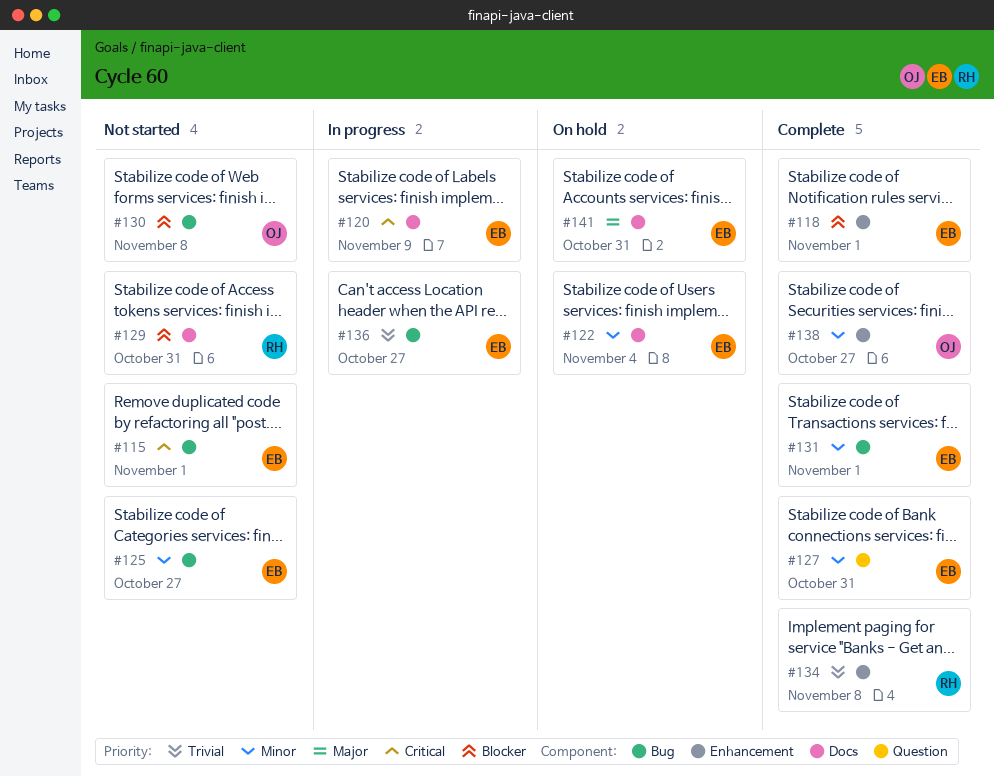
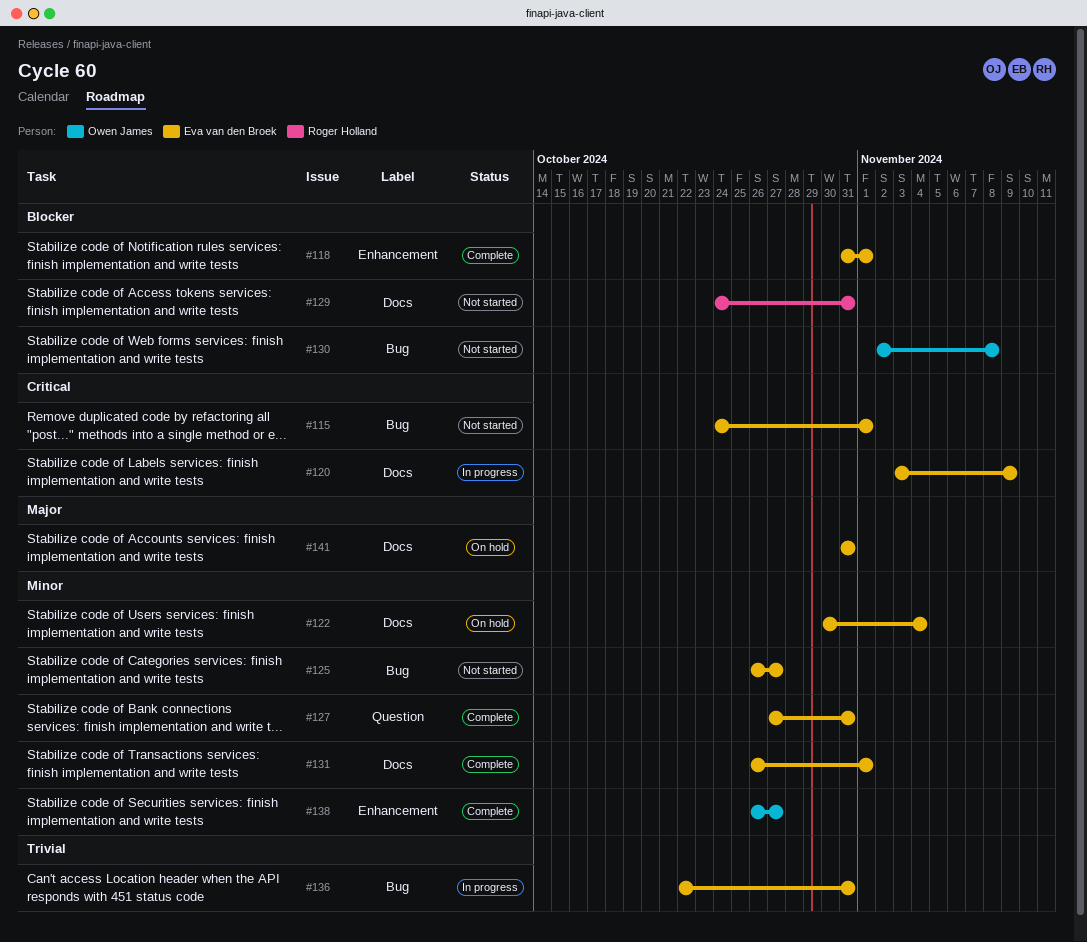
#131, label: Bug -> Docs
#134: present -> none
#136, due: Oct 27 -> Oct 31

